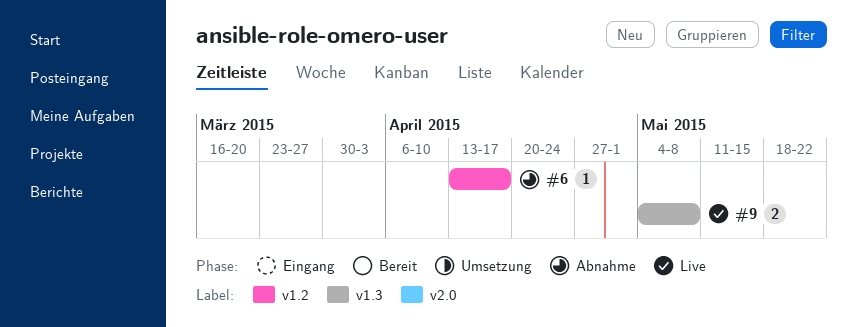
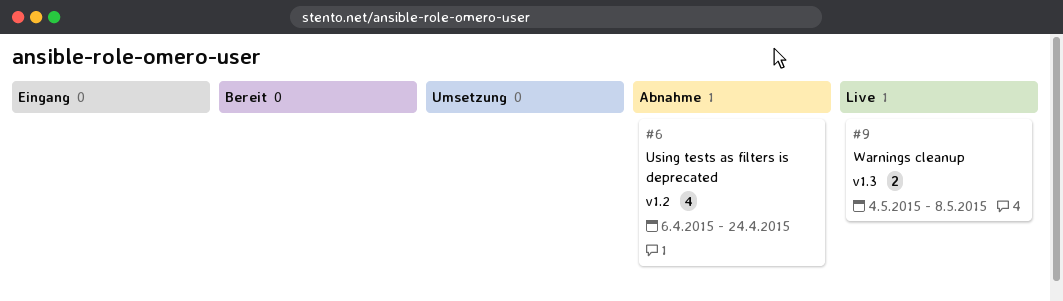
#6, estimate: 1 -> 4
#6, start: Apr 13 -> Apr 6
#6, due: Apr 17 -> Apr 24

